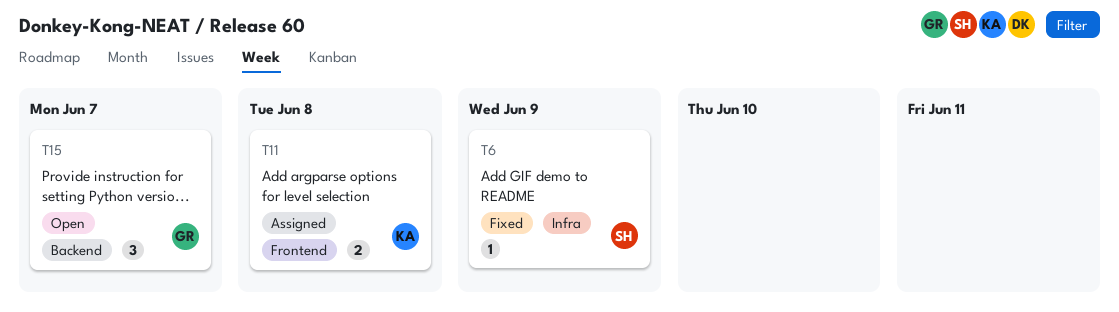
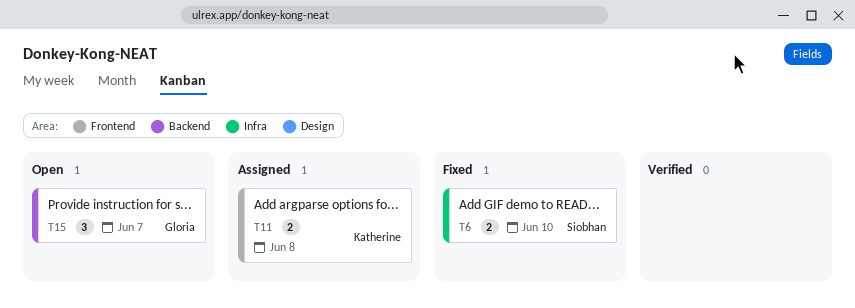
T6, estimate: 1 -> 2
T6, due: Jun 9 -> Jun 10

